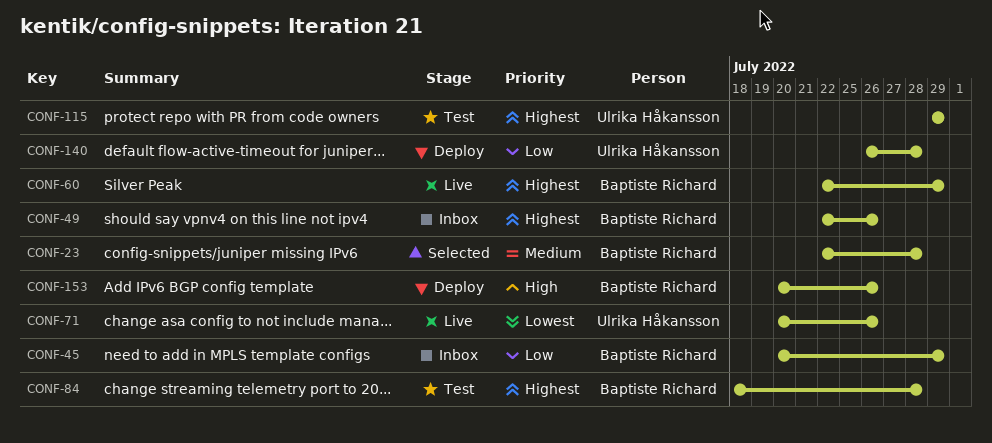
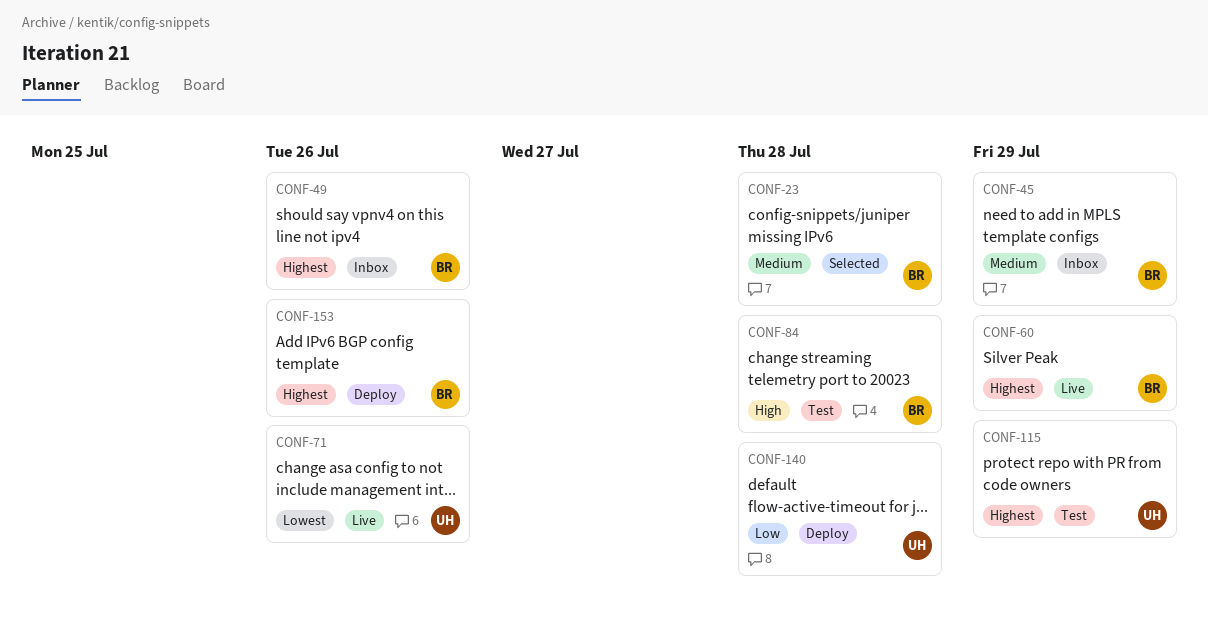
CONF-45, priority: Low -> Medium
CONF-84, priority: Highest -> High
CONF-153, priority: High -> Highest

